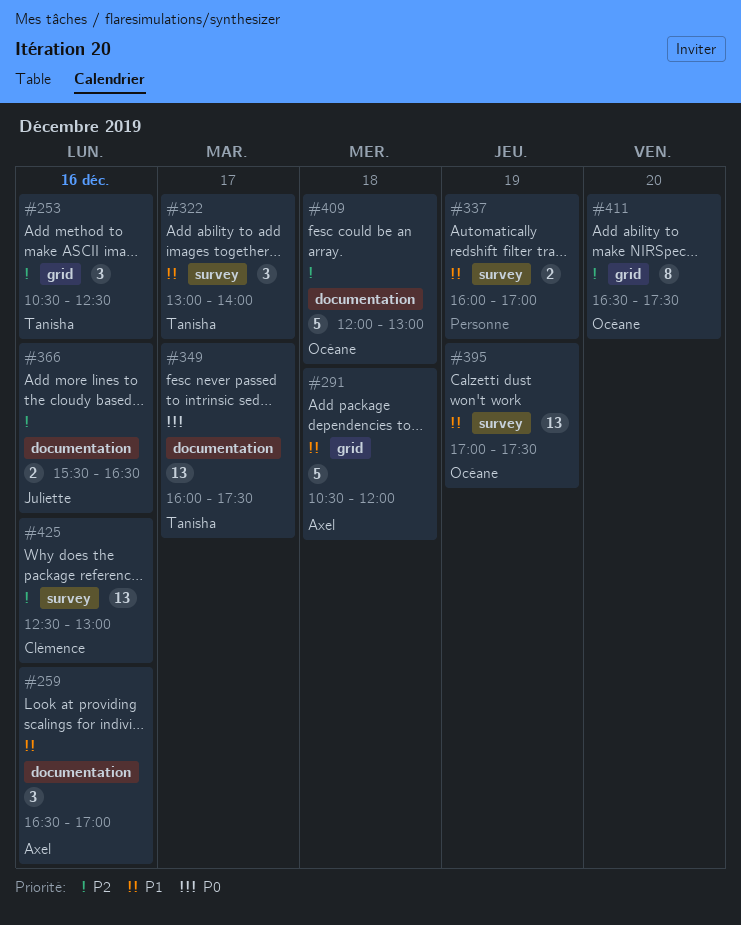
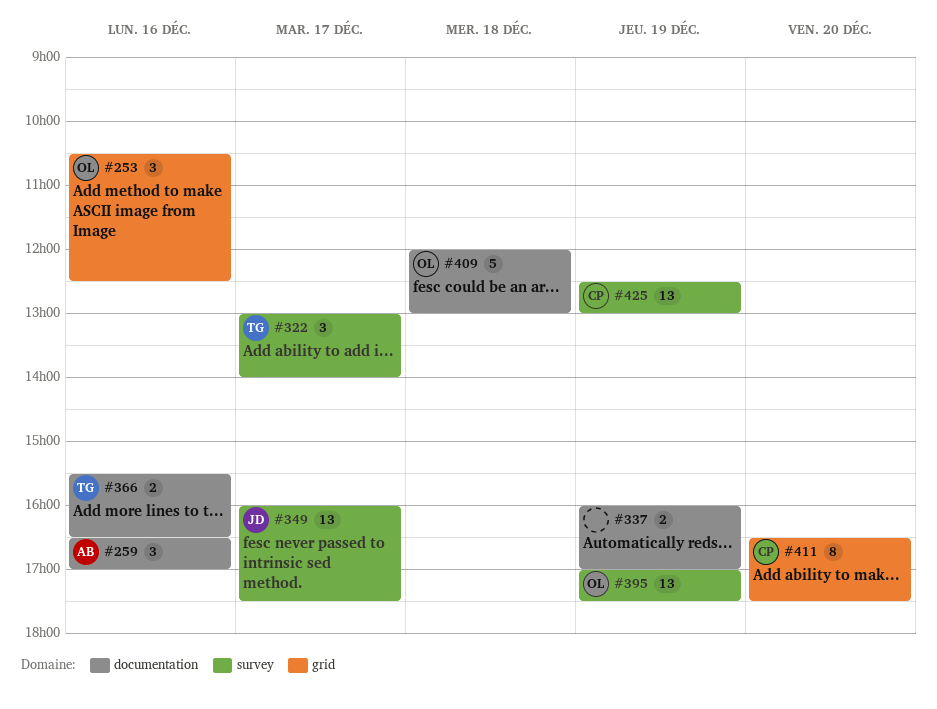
#253, owner: Tanisha -> Océane
#291: present -> none
#337, label: survey -> documentation
#349, owner: Tanisha -> Juliette
#349, label: documentation -> survey
#366, owner: Juliette -> Tanisha
#411, owner: Océane -> Clémence
#425, day: Dec 16 -> Dec 19

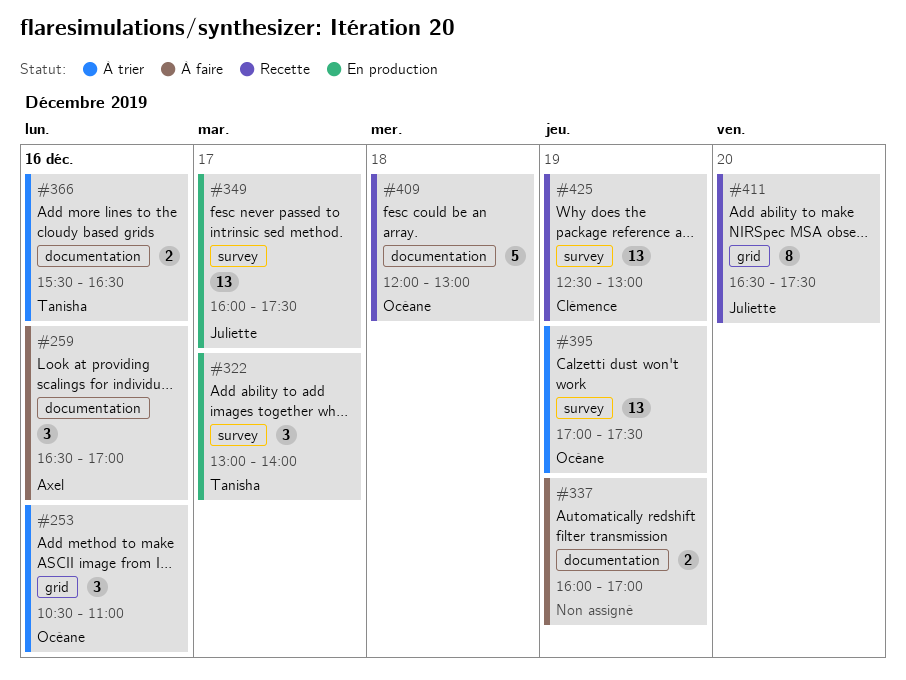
#253, ends: 12:30 -> 11:00
#411, owner: Clémence -> Juliette

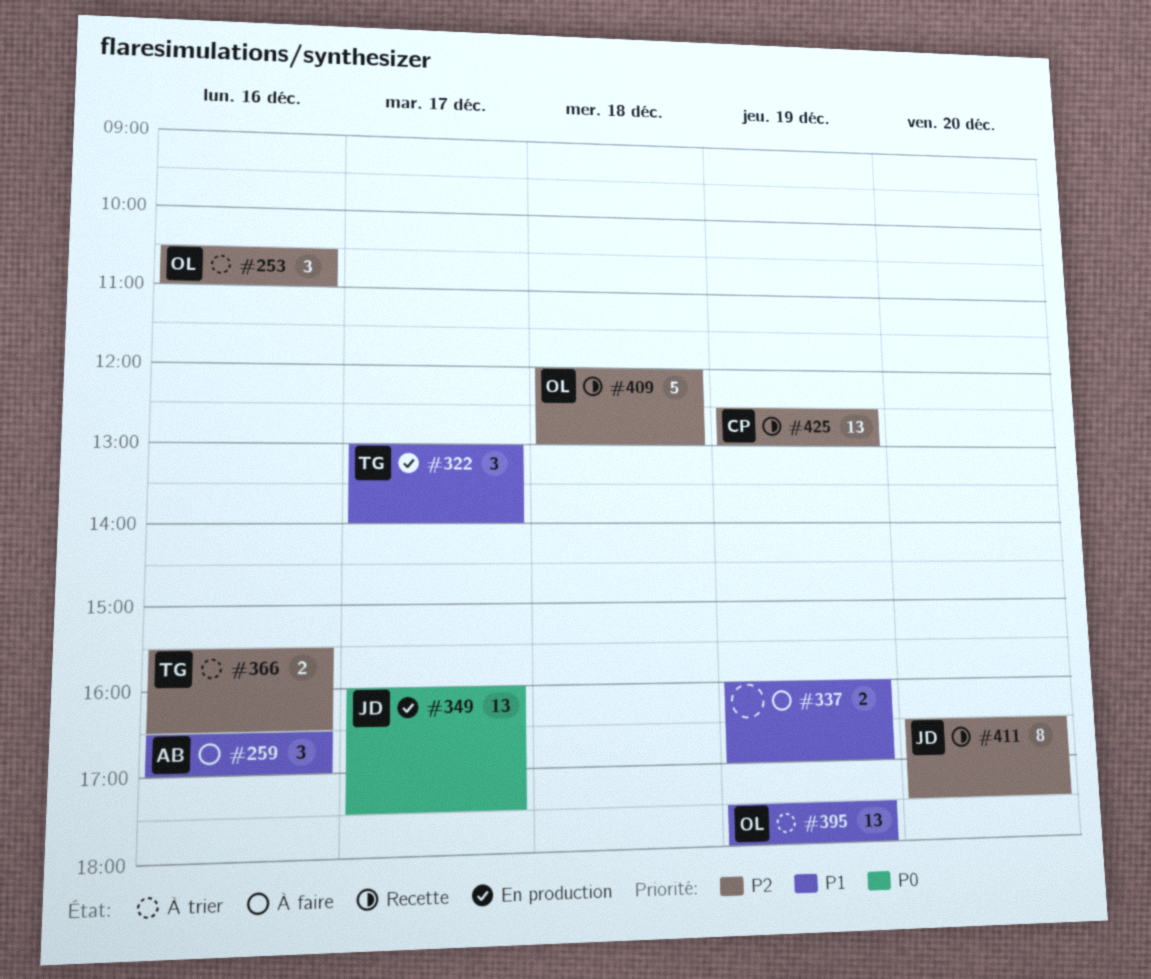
#395, begins: 17:00 -> 17:30
#395, ends: 17:30 -> 18:00

